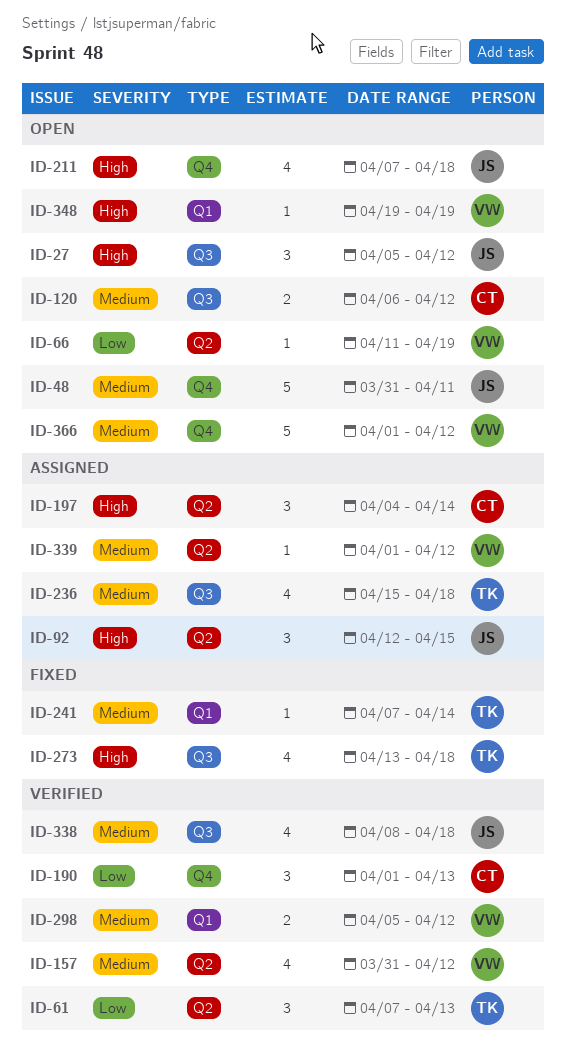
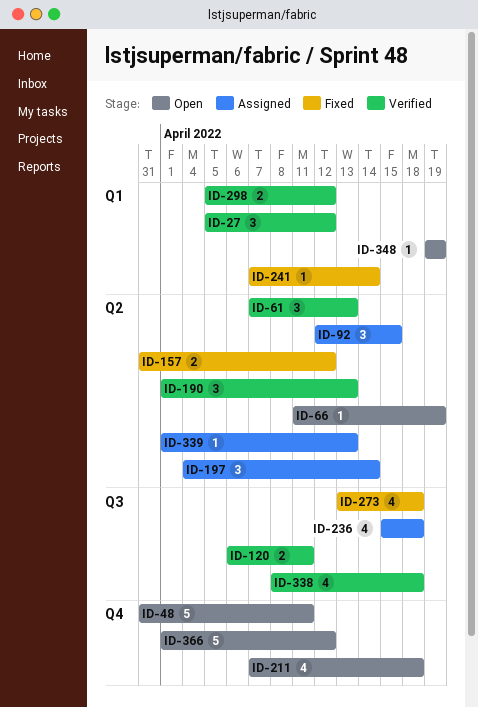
ID-27, status: Open -> Verified
ID-27, label: Q3 -> Q1
ID-120, status: Open -> Verified
ID-120, due: Apr 12 -> Apr 11
ID-157, status: Verified -> Fixed
ID-157, estimate: 4 -> 2
ID-190, label: Q4 -> Q2
ID-339, due: Apr 12 -> Apr 13

